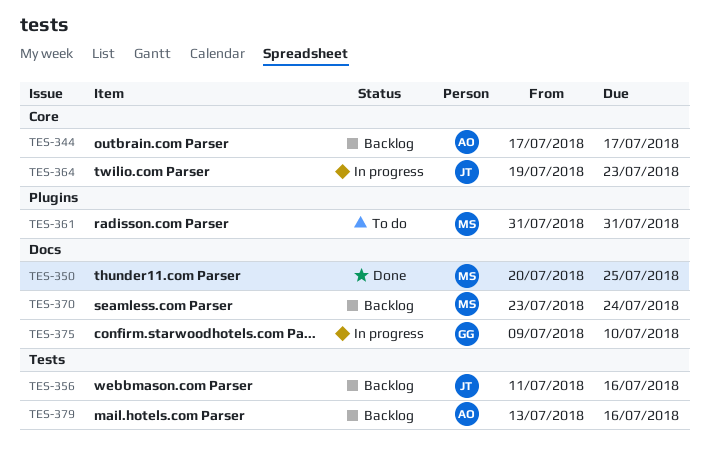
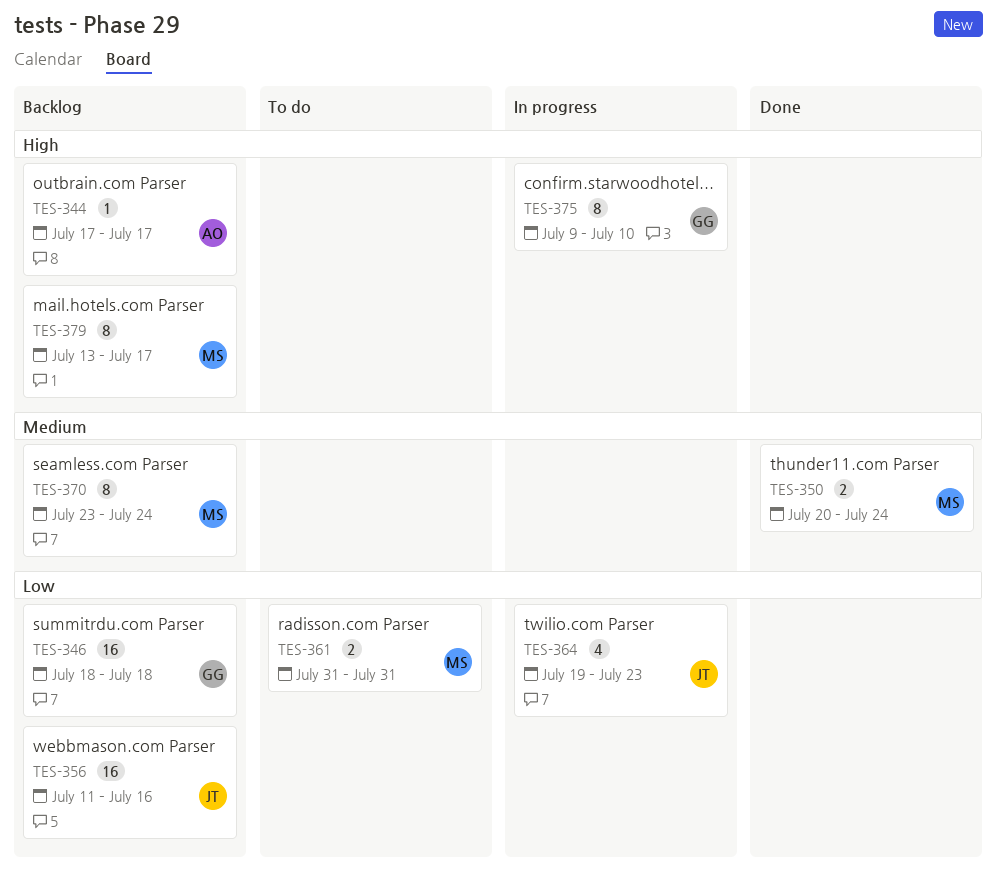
TES-346: none -> present
TES-350, due: Jul 25 -> Jul 24
TES-379, owner: AO -> MS
TES-379, due: Jul 16 -> Jul 17

